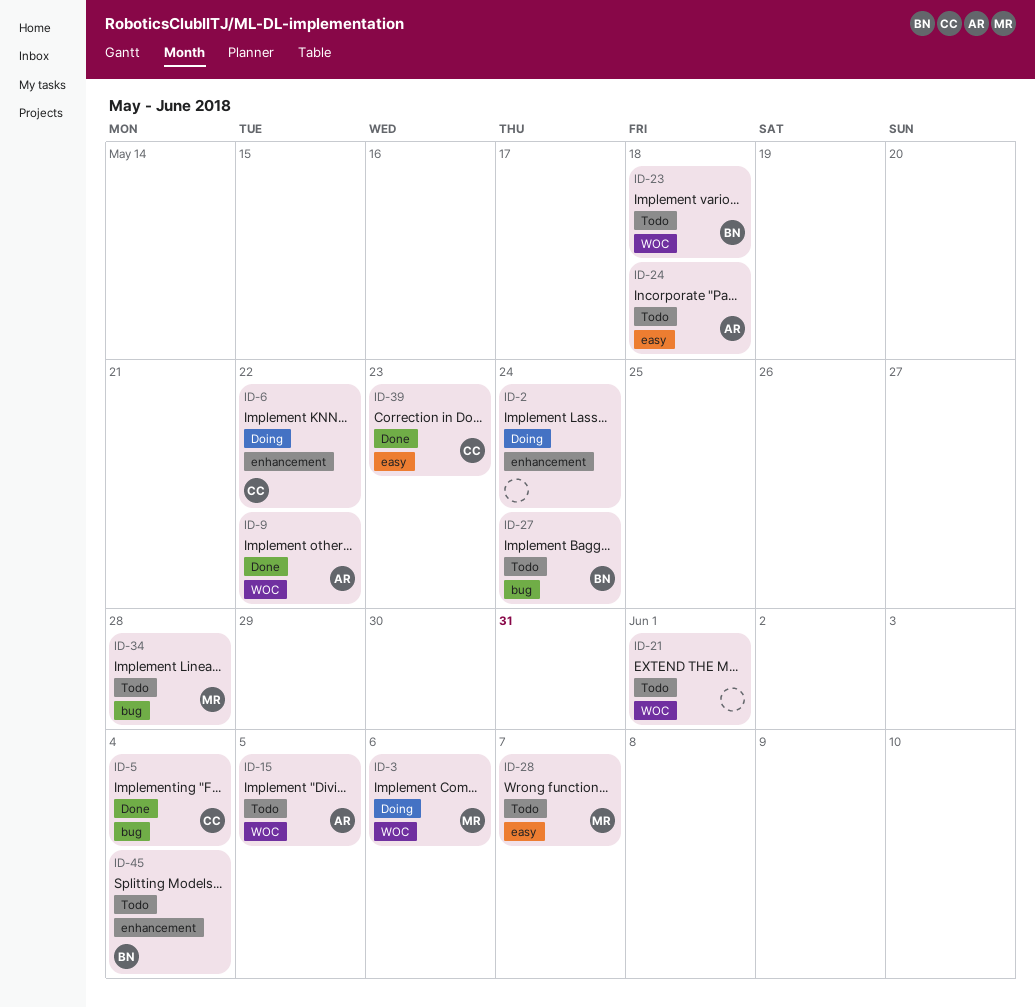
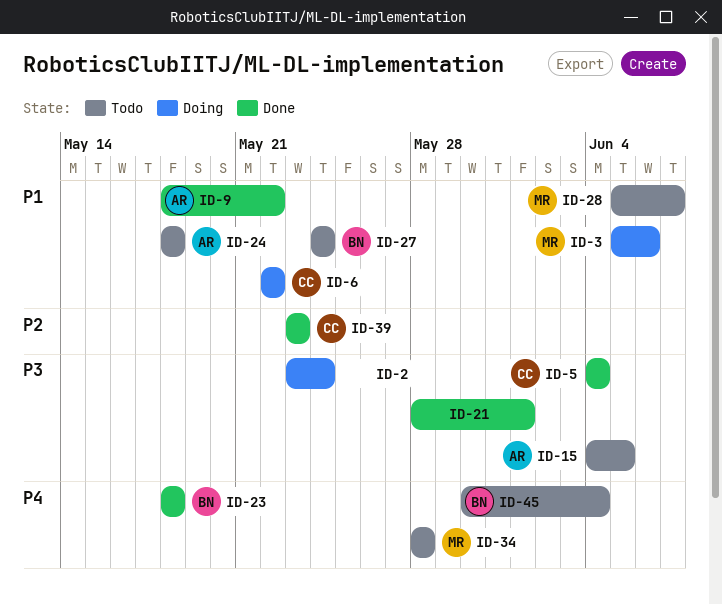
ID-21, status: Todo -> Done
ID-23, status: Todo -> Done

